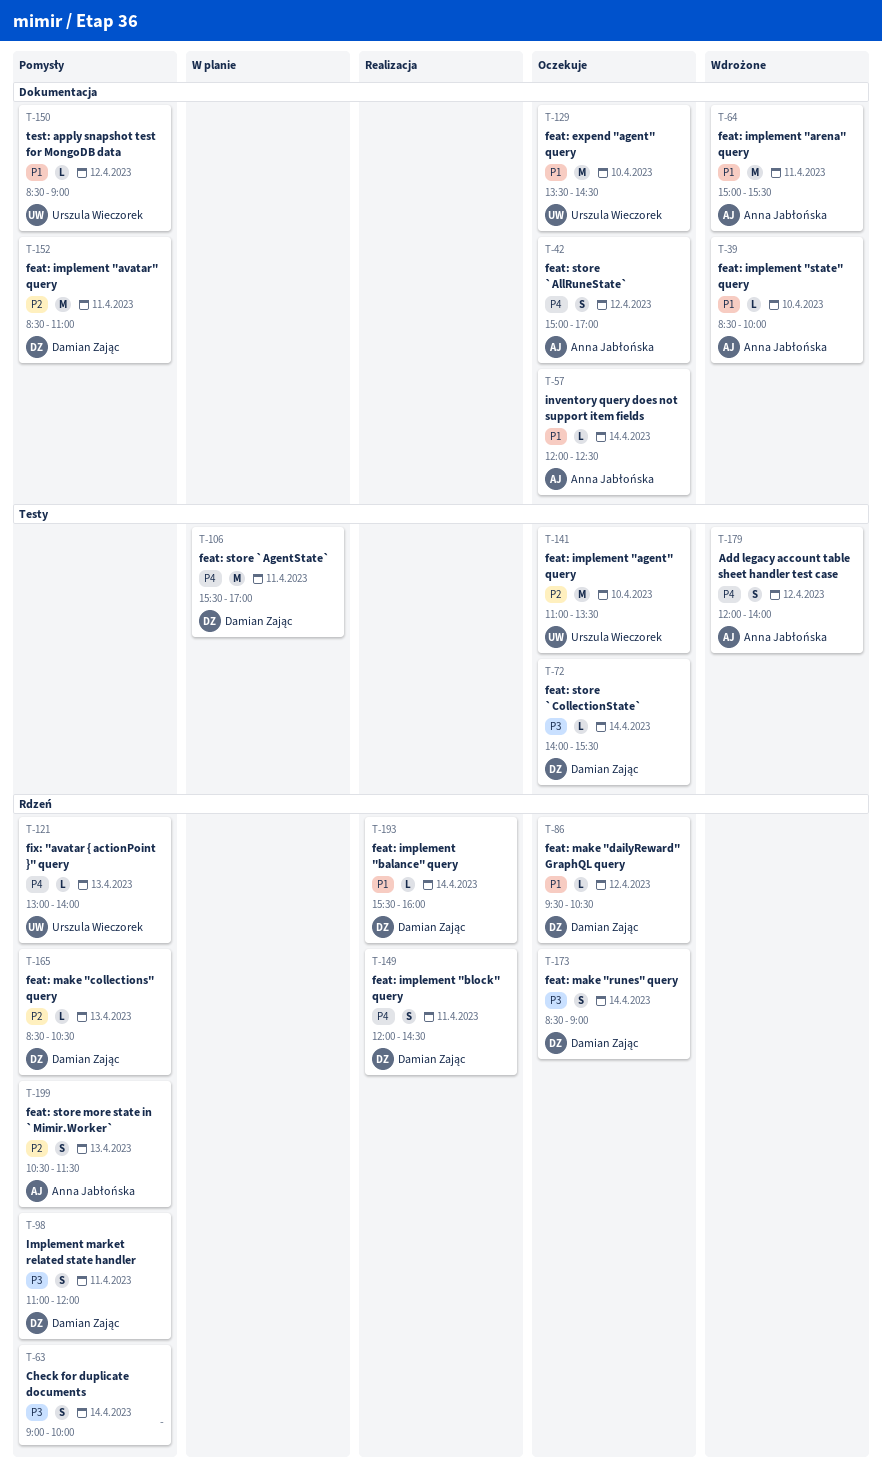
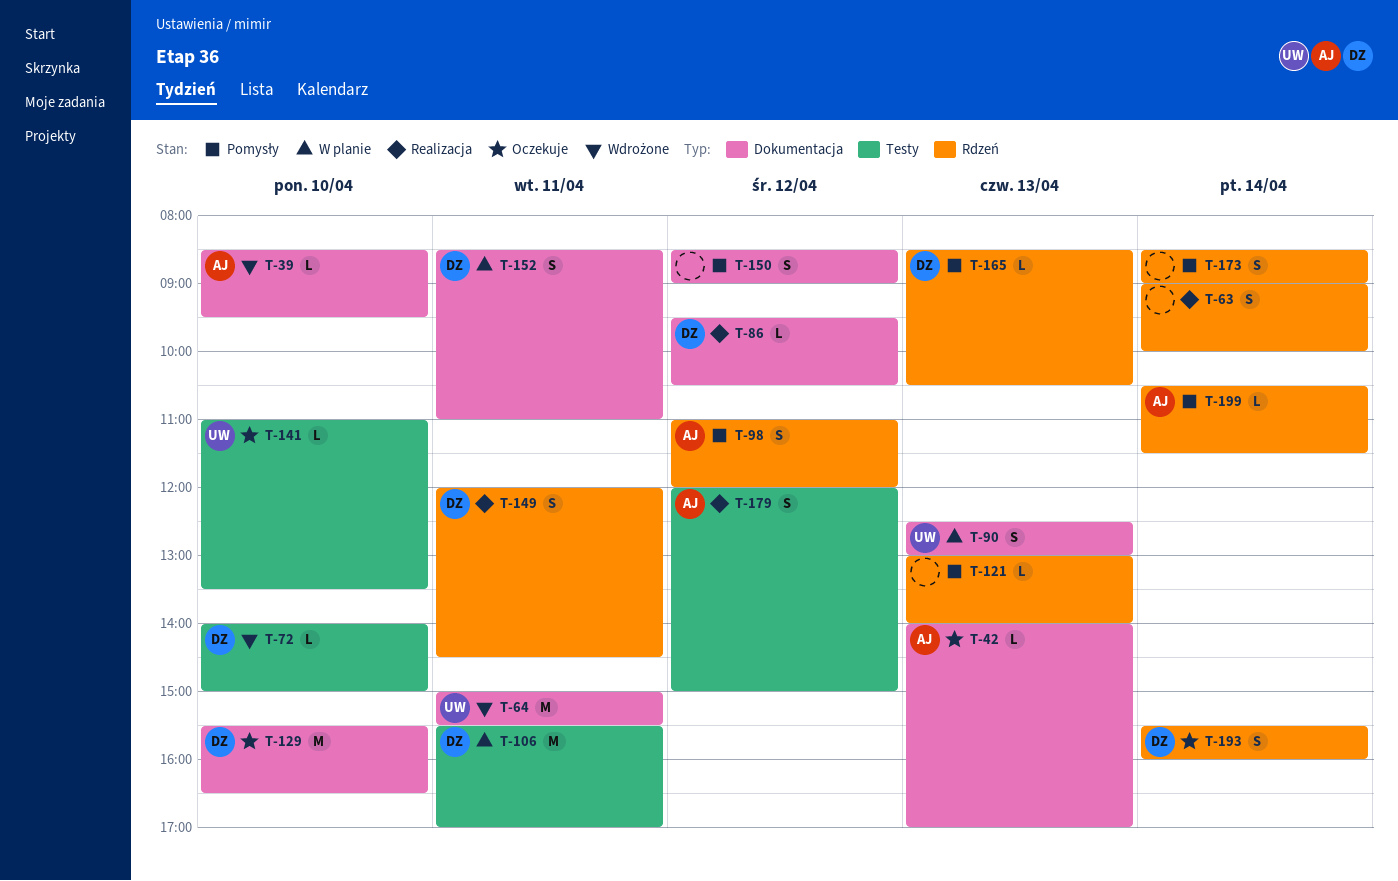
T-39, ends: 10:00 -> 09:30
T-42, estimate: S -> L
T-42, day: Apr 12 -> Apr 13
T-42, begins: 15:00 -> 14:00
T-57: present -> none
T-63, status: Pomysły -> Realizacja
T-64, owner: Anna Jabłońska -> Urszula Wieczorek
T-72, status: Oczekuje -> Wdrożone
T-72, day: Apr 14 -> Apr 10
T-72, ends: 15:30 -> 15:00
T-86, status: Oczekuje -> Realizacja
T-86, label: Rdzeń -> Dokumentacja
T-90: none -> present
T-98, owner: Damian Zając -> Anna Jabłońska
T-98, day: Apr 11 -> Apr 12
T-121, owner: Urszula Wieczorek -> none
T-129, owner: Urszula Wieczorek -> Damian Zając
T-129, begins: 13:30 -> 15:30
T-129, ends: 14:30 -> 16:30
T-141, estimate: M -> L
T-150, owner: Urszula Wieczorek -> none
T-150, estimate: L -> S
T-152, status: Pomysły -> W planie
T-152, estimate: M -> S
T-173, status: Oczekuje -> Pomysły
T-173, owner: Damian Zając -> none
T-179, status: Wdrożone -> Realizacja
T-179, ends: 14:00 -> 15:00
T-193, status: Realizacja -> Oczekuje
T-193, estimate: L -> S
T-199, estimate: S -> L
T-199, day: Apr 13 -> Apr 14

